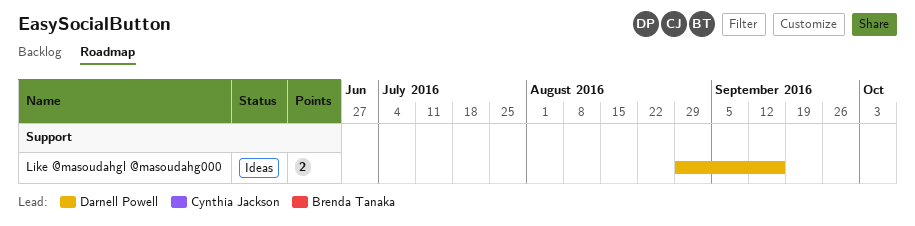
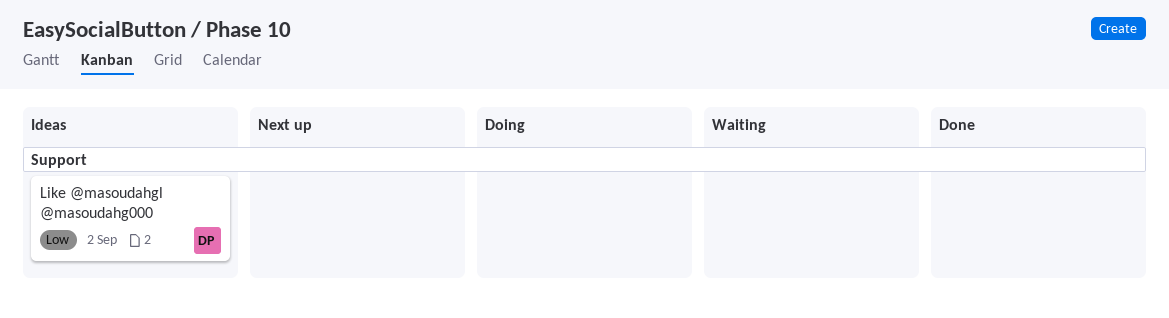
Like @masoudahgl @masoudahg000, due: Sep 16 -> Sep 2

